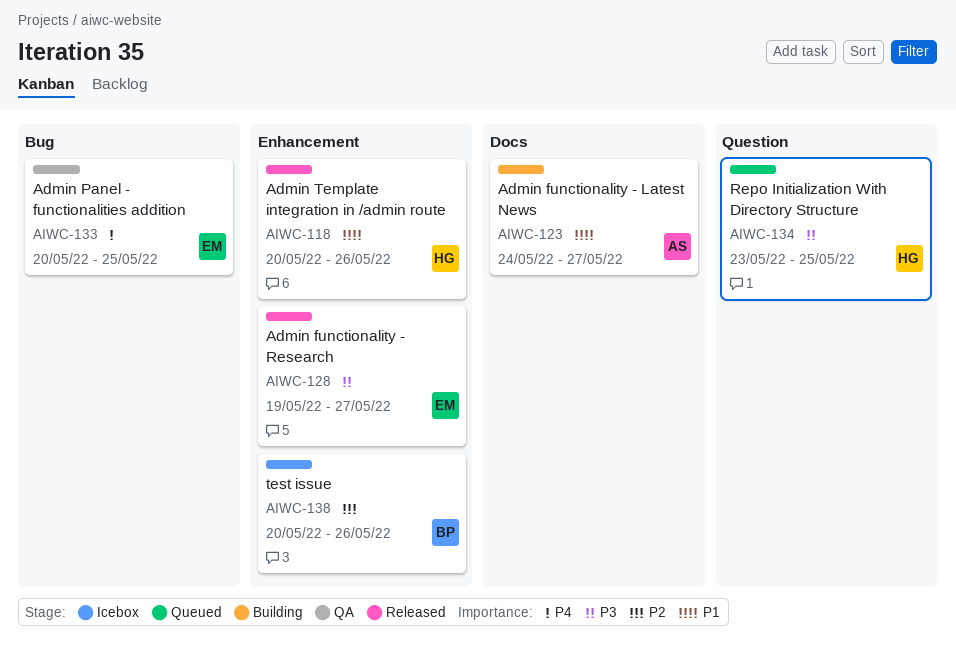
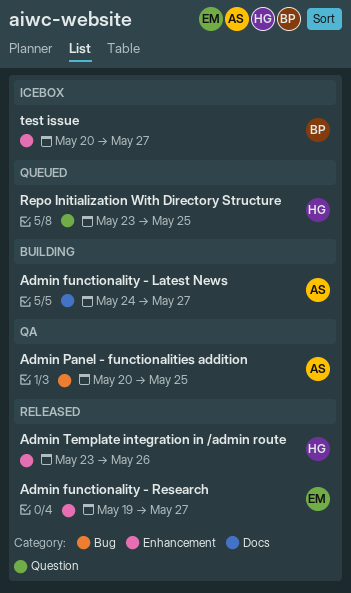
Admin Panel - functionalities addition, owner: EM -> AS
Admin Template integration in /admin route, start: May 20 -> May 23
test issue, due: May 26 -> May 27

